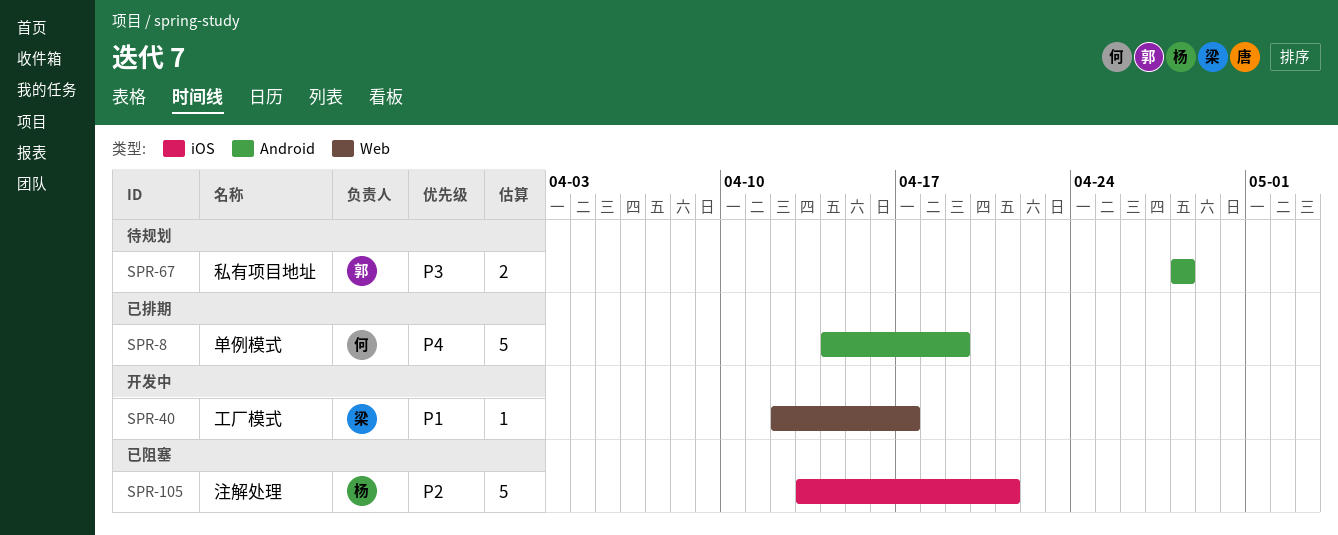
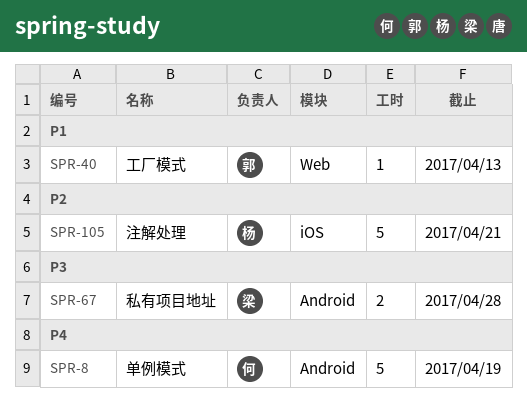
SPR-40, owner: 梁 -> 郭
SPR-40, due: Apr 17 -> Apr 13
SPR-67, owner: 郭 -> 梁

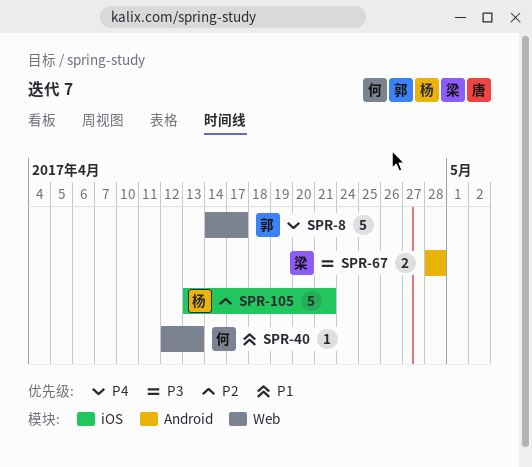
SPR-8, owner: 何 -> 郭
SPR-8, label: Android -> Web
SPR-8, due: Apr 19 -> Apr 17
SPR-40, owner: 郭 -> 何

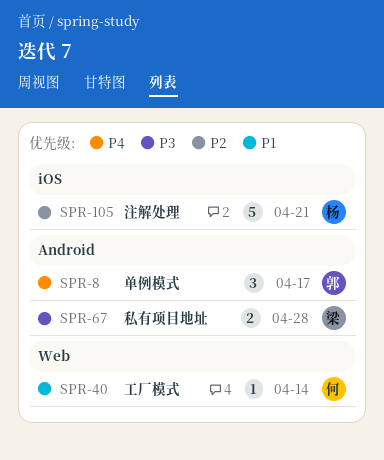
SPR-8, label: Web -> Android
SPR-8, estimate: 5 -> 3
SPR-40, due: Apr 13 -> Apr 14

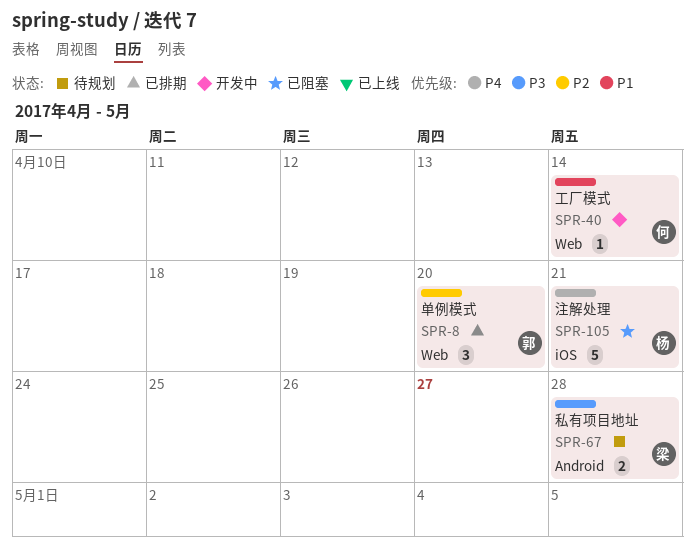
SPR-8, priority: P4 -> P2
SPR-8, label: Android -> Web
SPR-8, due: Apr 17 -> Apr 20
SPR-105, priority: P2 -> P4

